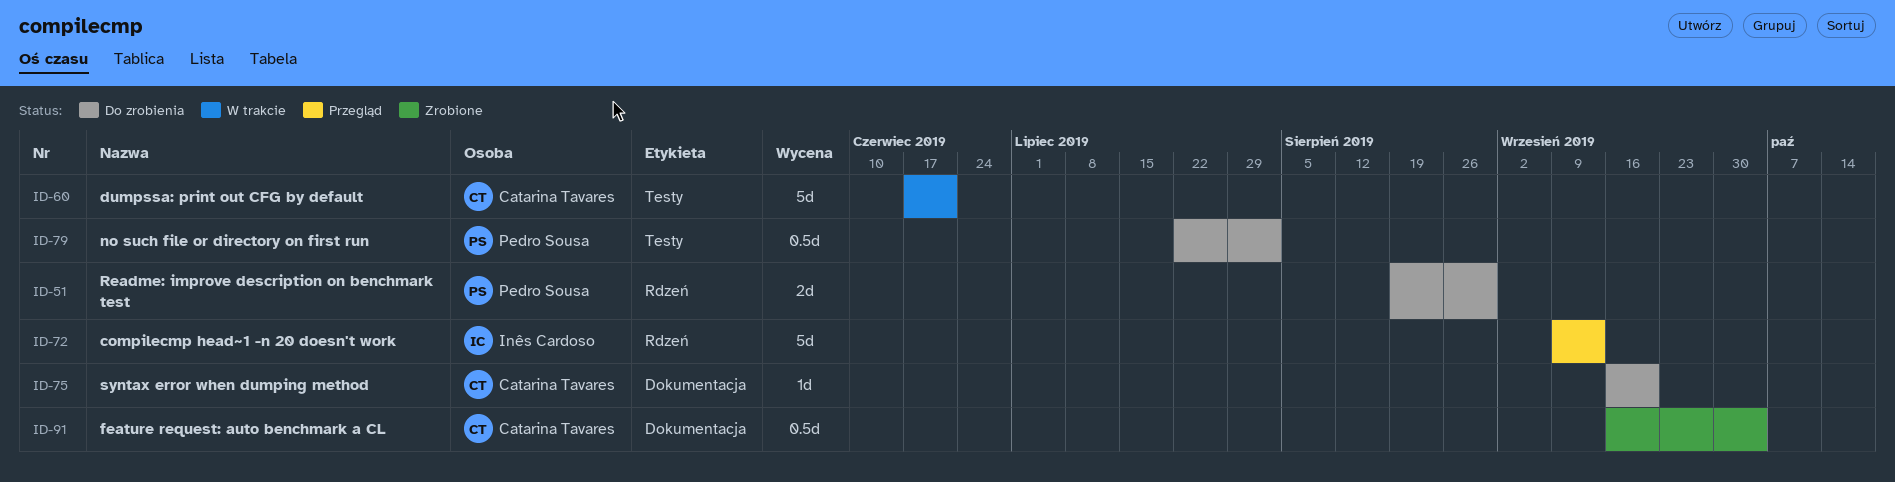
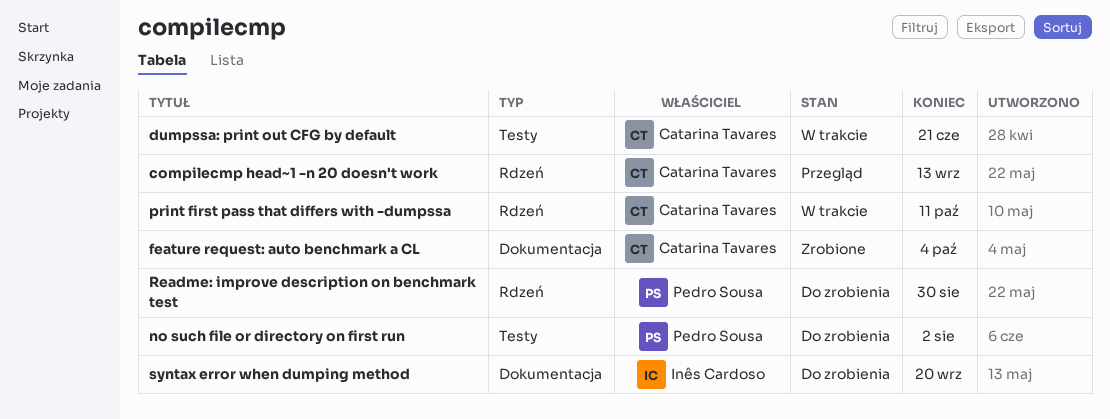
compilecmp head~1 -n 20 doesn't work, owner: Inês Cardoso -> Catarina Tavares
print first pass that differs with -dumpssa: none -> present
syntax error when dumping method, owner: Catarina Tavares -> Inês Cardoso

